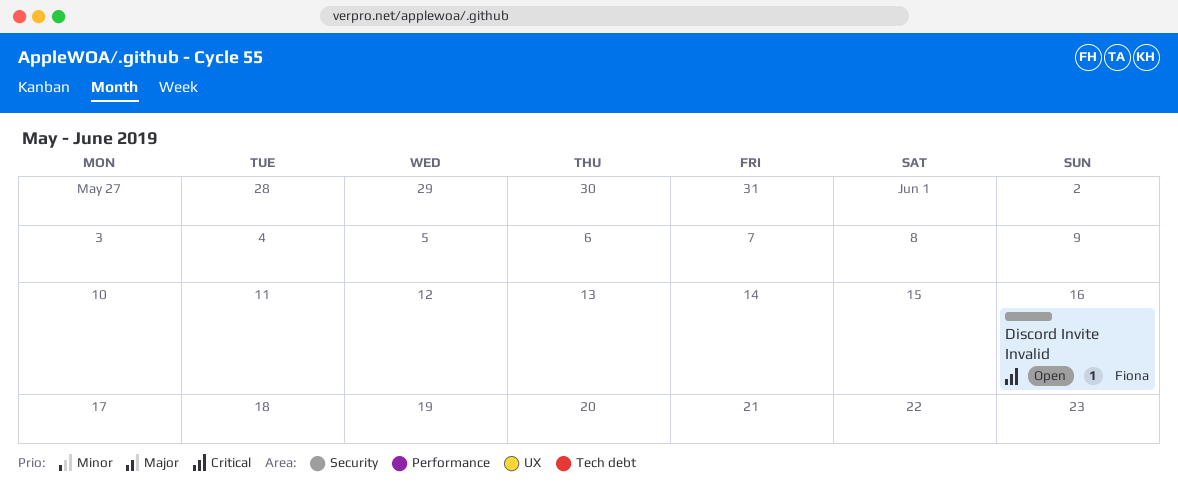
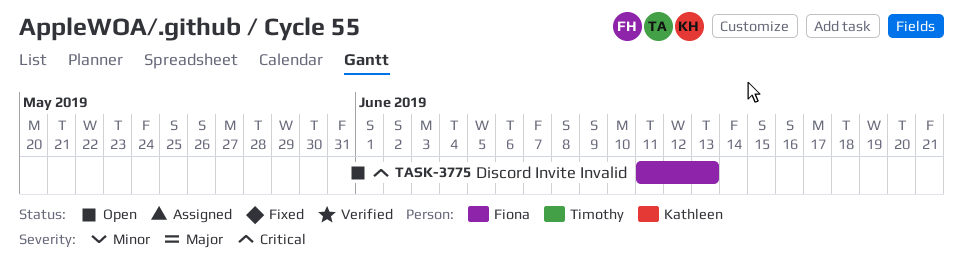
Discord Invite Invalid, due: Jun 16 -> Jun 13

